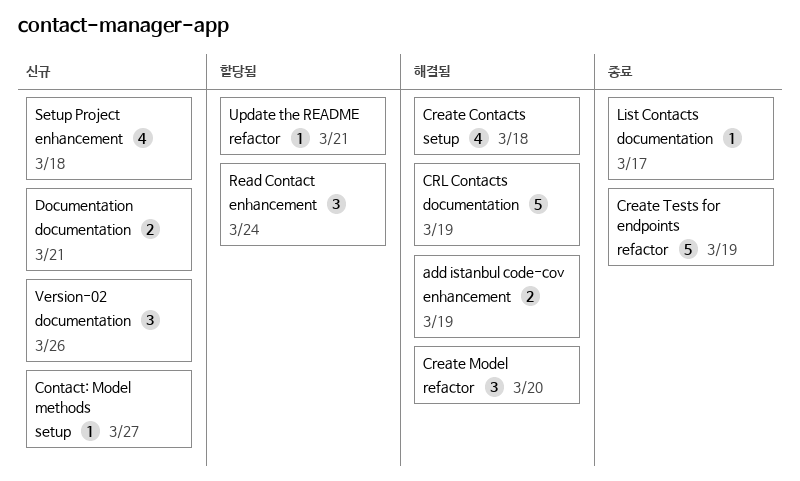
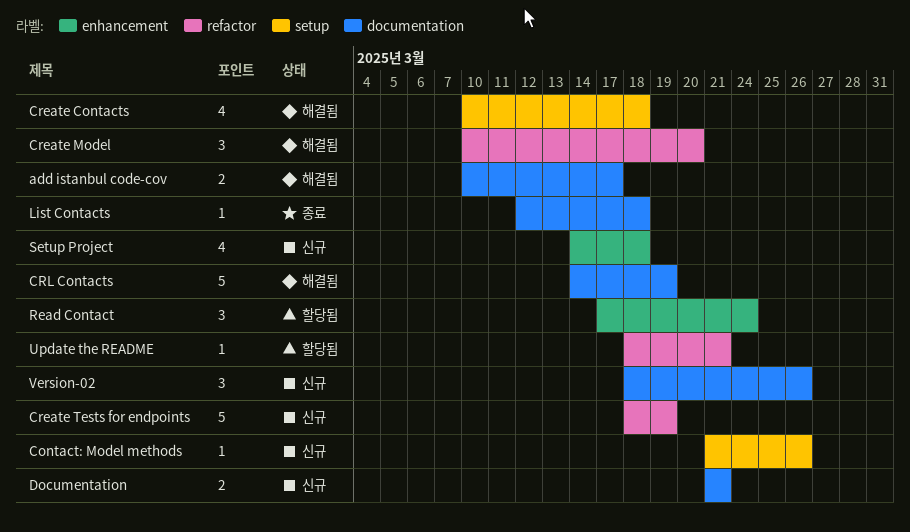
add istanbul code-cov, label: enhancement -> documentation
add istanbul code-cov, due: Mar 19 -> Mar 17
Contact: Model methods, due: Mar 27 -> Mar 26
Create Tests for endpoints, status: 종료 -> 신규
List Contacts, due: Mar 17 -> Mar 18

